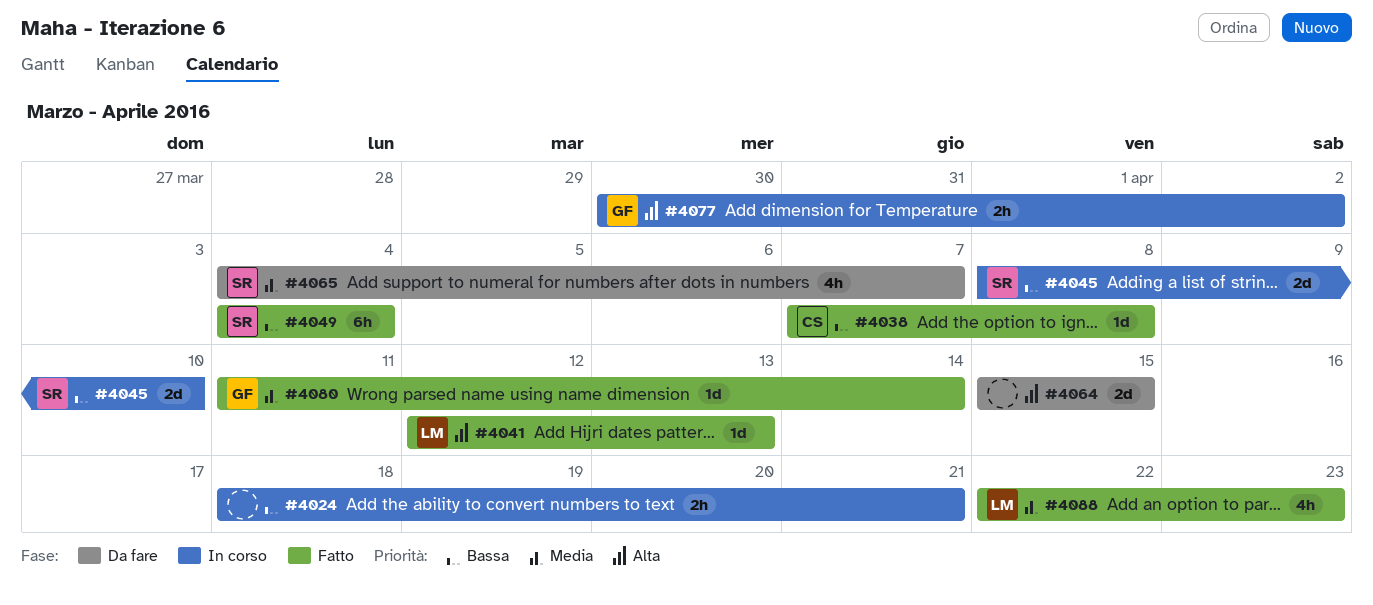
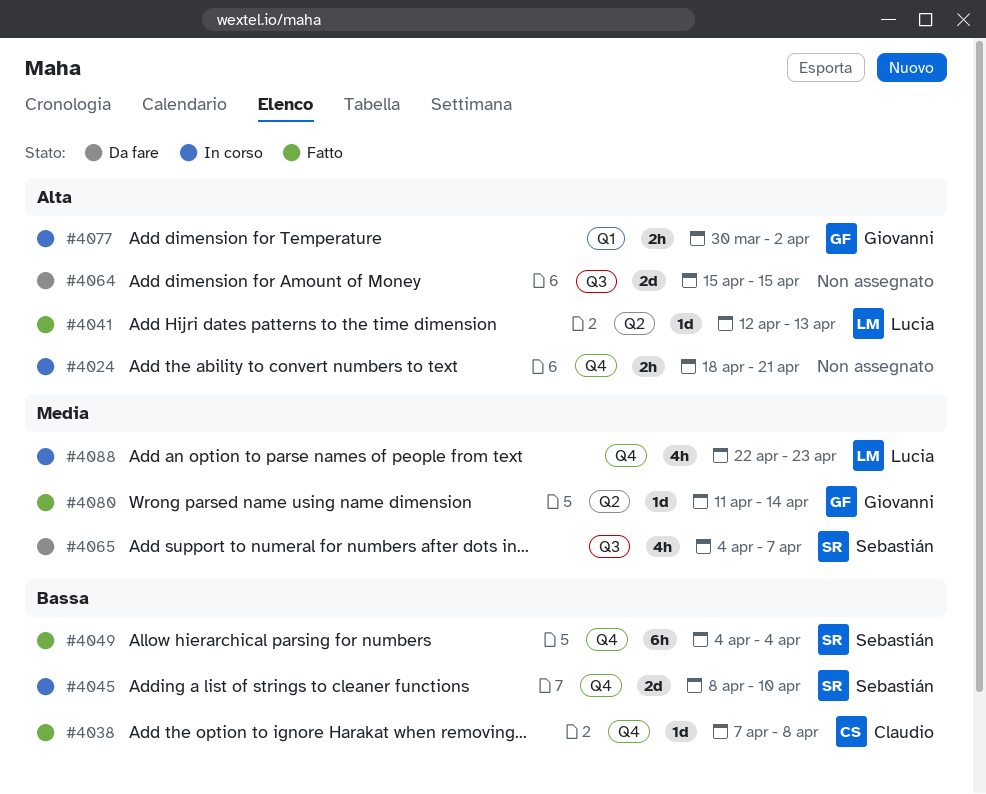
#4024, priority: Bassa -> Alta
#4088, status: Fatto -> In corso

